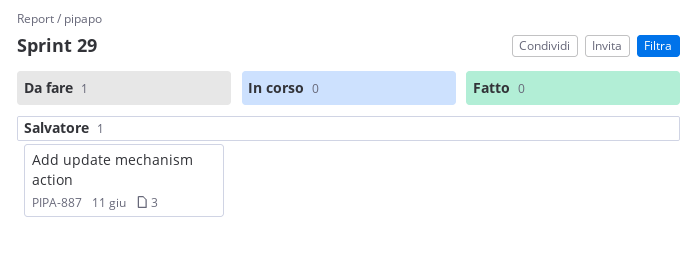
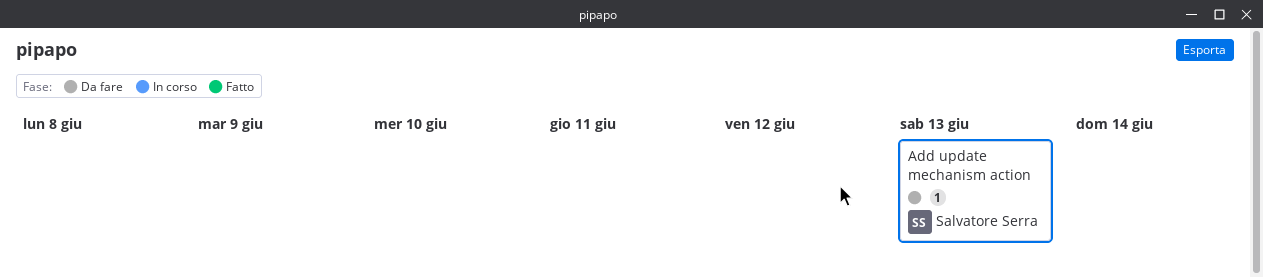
Add update mechanism action, due: Jun 11 -> Jun 13

